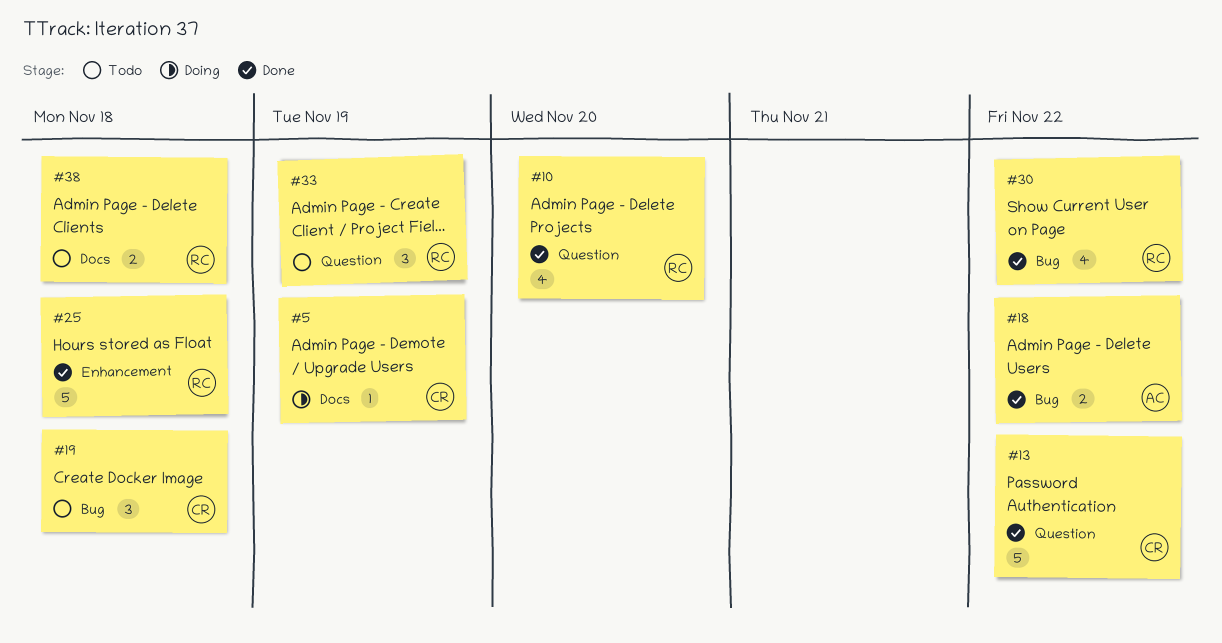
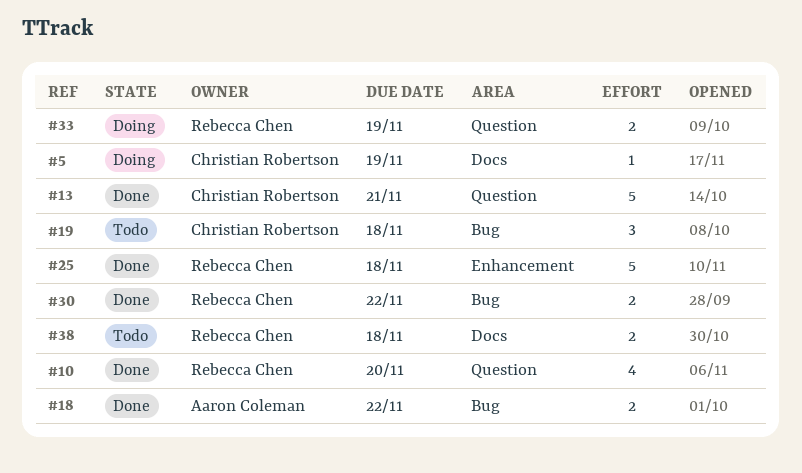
#13, due: Nov 22 -> Nov 21
#30, estimate: 4 -> 2
#33, status: Todo -> Doing
#33, estimate: 3 -> 2

